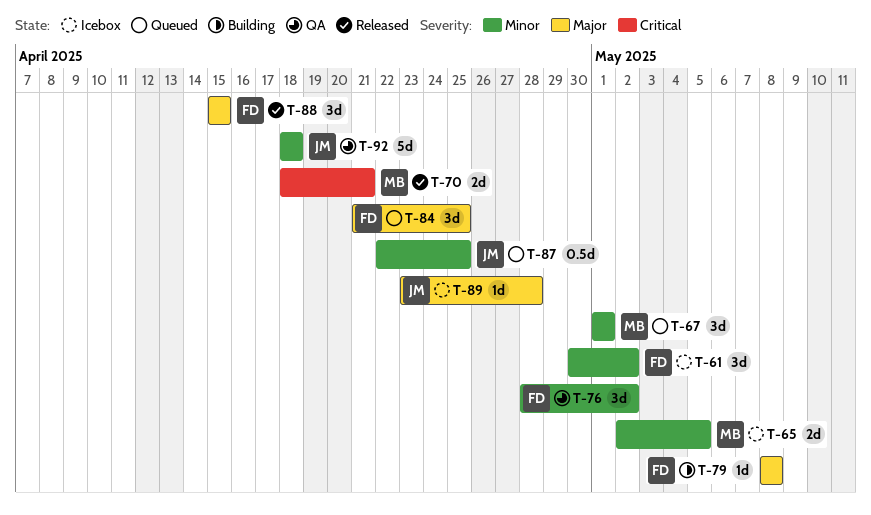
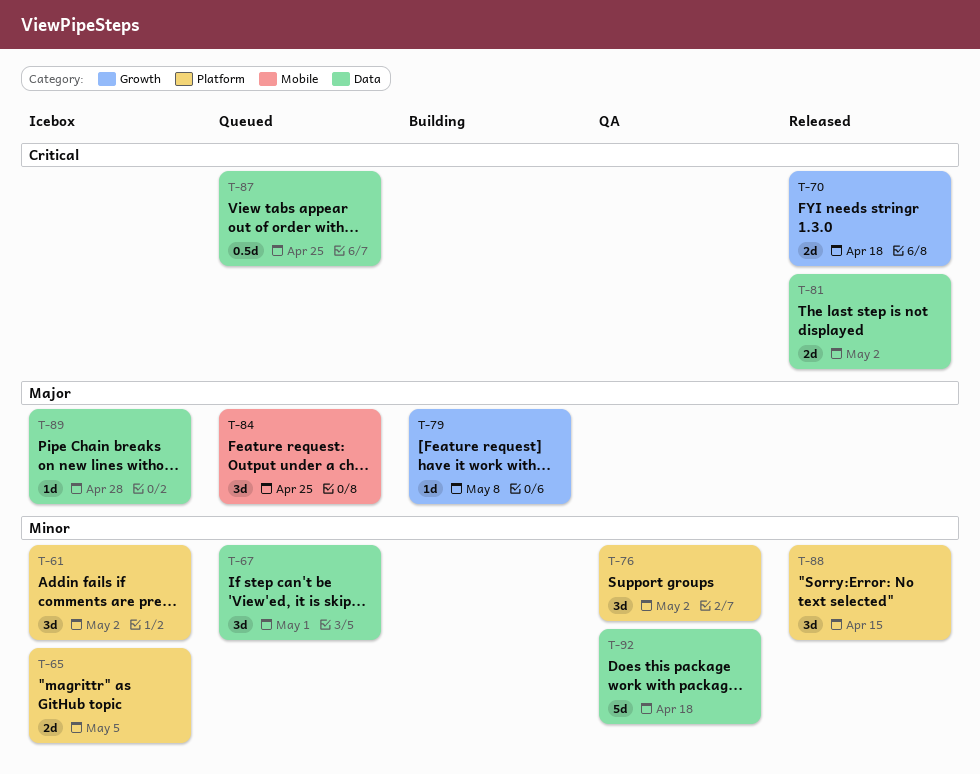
T-70, due: Apr 21 -> Apr 18
T-81: none -> present
T-87, priority: Minor -> Critical
T-88, priority: Major -> Minor

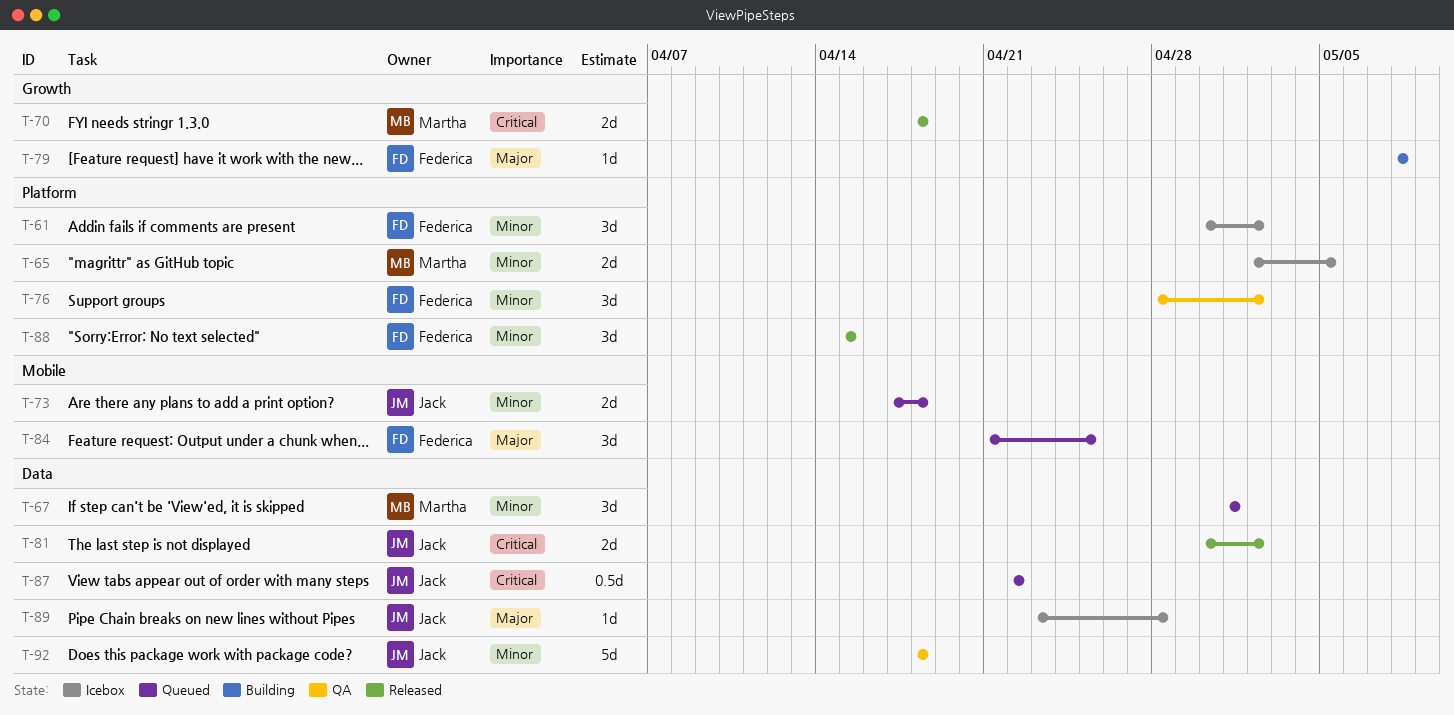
T-73: none -> present
T-87, due: Apr 25 -> Apr 22

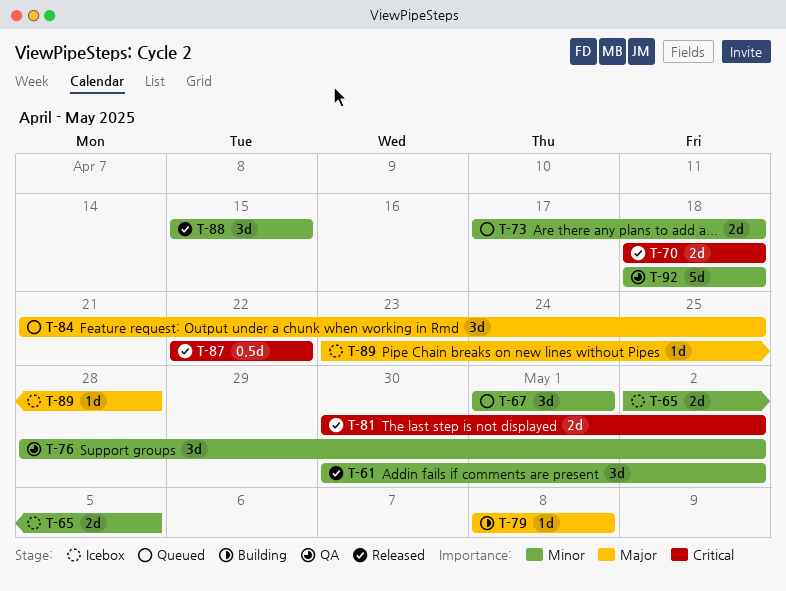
T-61, status: Icebox -> Released
T-87, status: Queued -> Released

